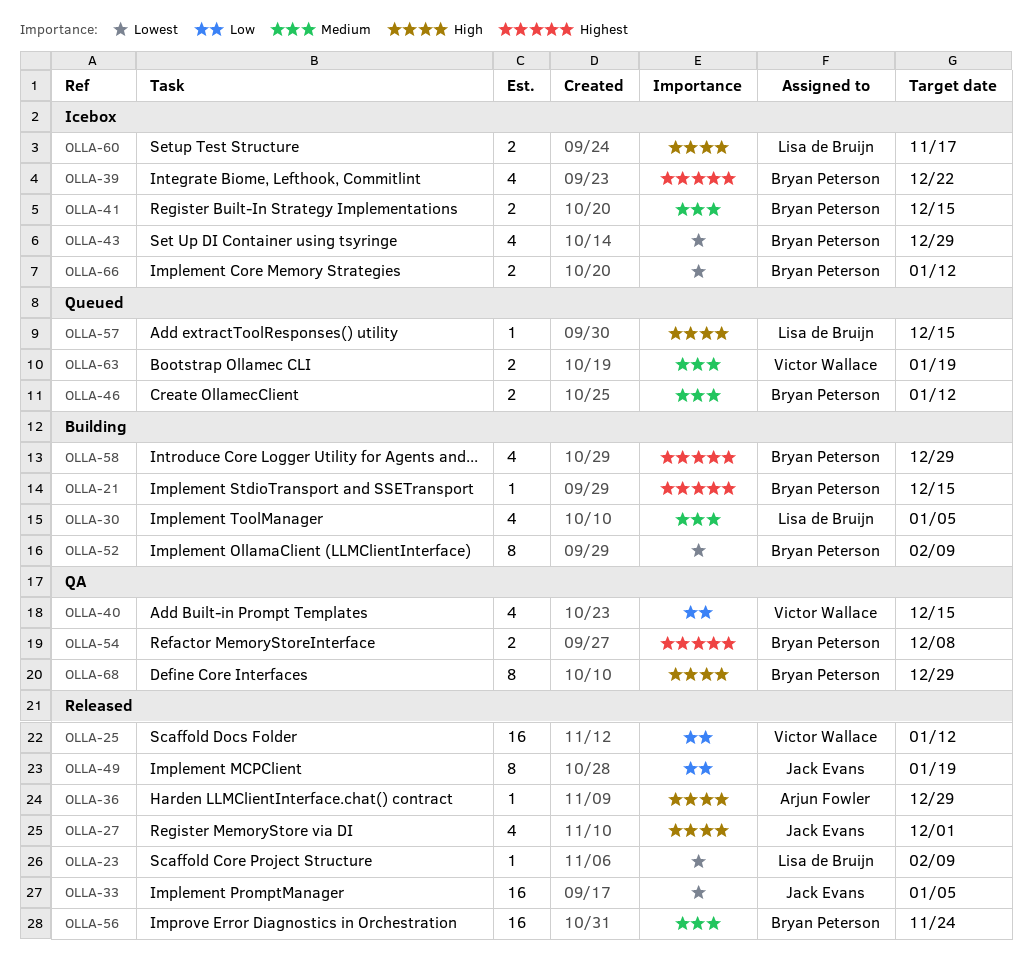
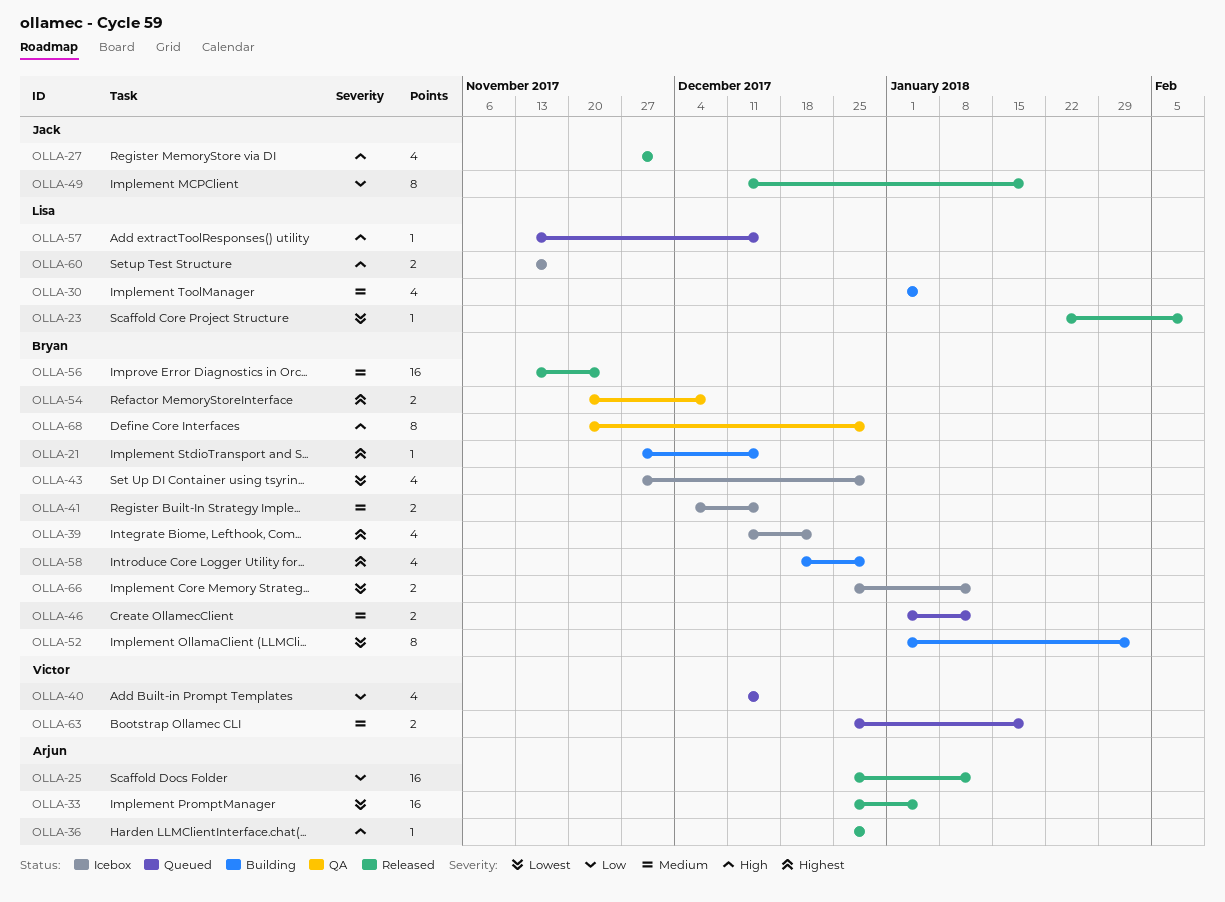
OLLA-25, owner: Victor Wallace -> Arjun Fowler
OLLA-33, owner: Jack Evans -> Arjun Fowler
OLLA-40, status: QA -> Queued
OLLA-52, due: Feb 9 -> Feb 2

